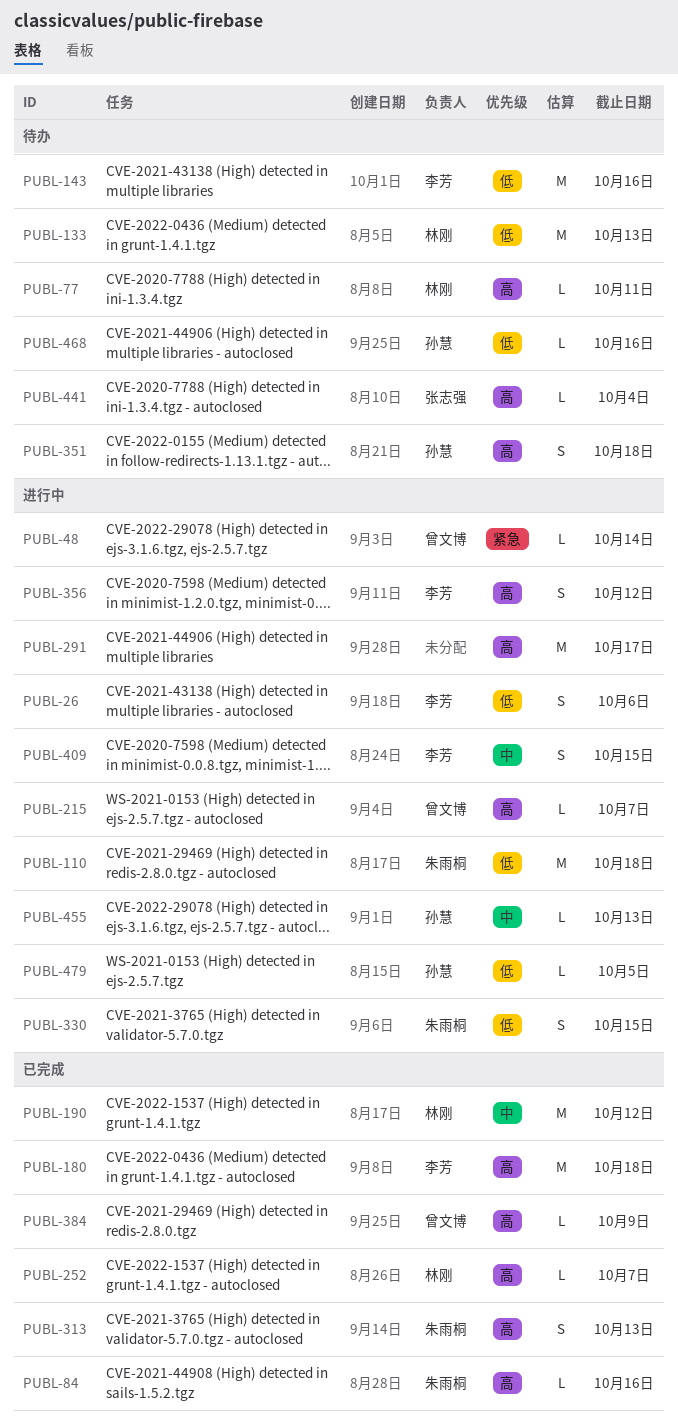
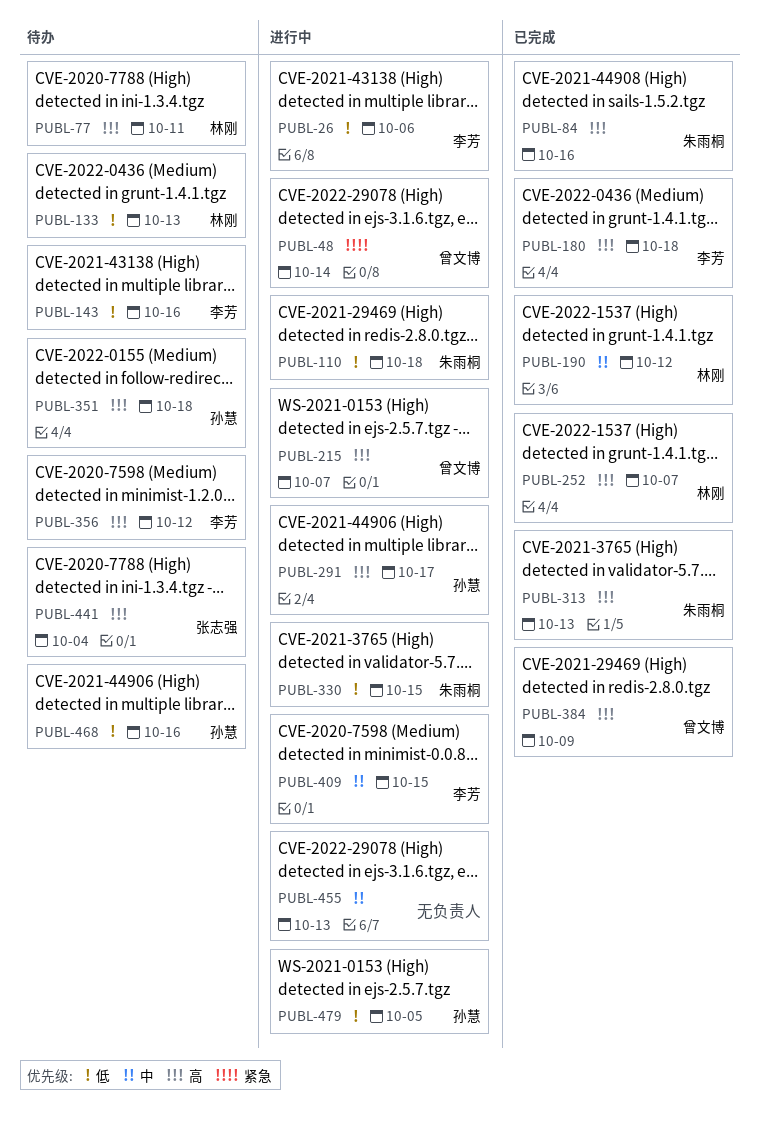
PUBL-291, owner: none -> 孙慧
PUBL-356, status: 进行中 -> 待办
PUBL-455, owner: 孙慧 -> none

